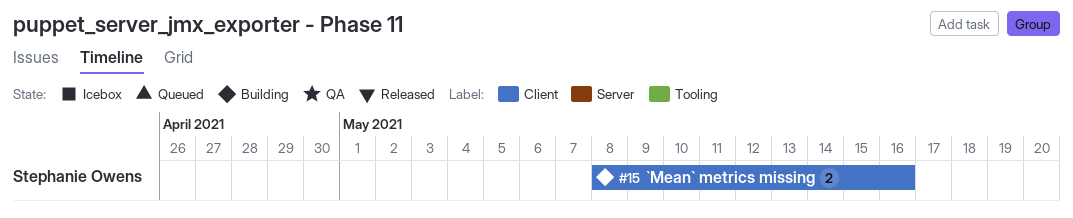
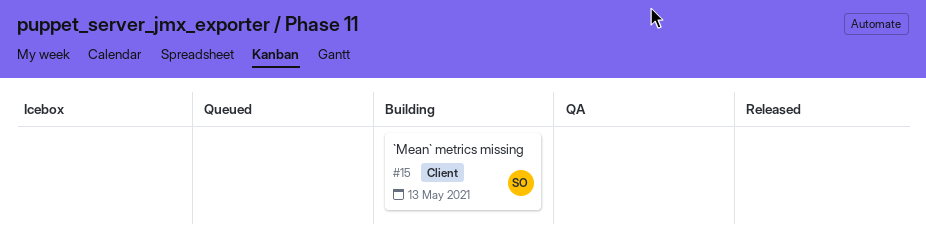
#15, due: May 16 -> May 13

